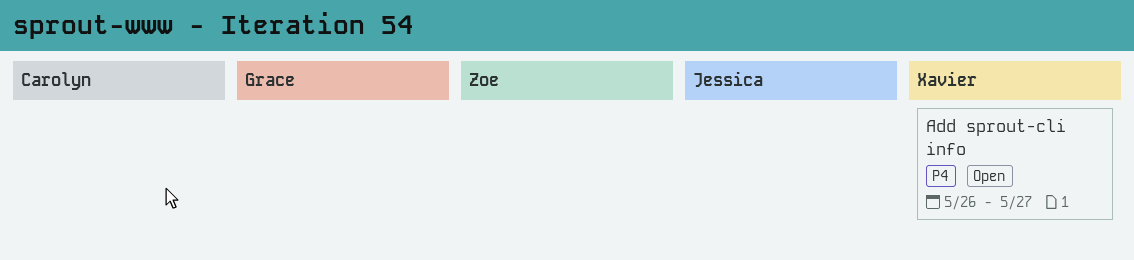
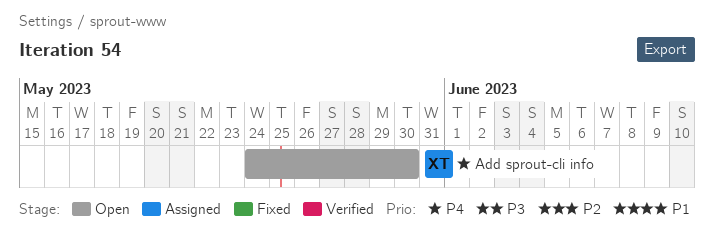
Add sprout-cli info, start: May 26 -> May 24
Add sprout-cli info, due: May 27 -> May 30

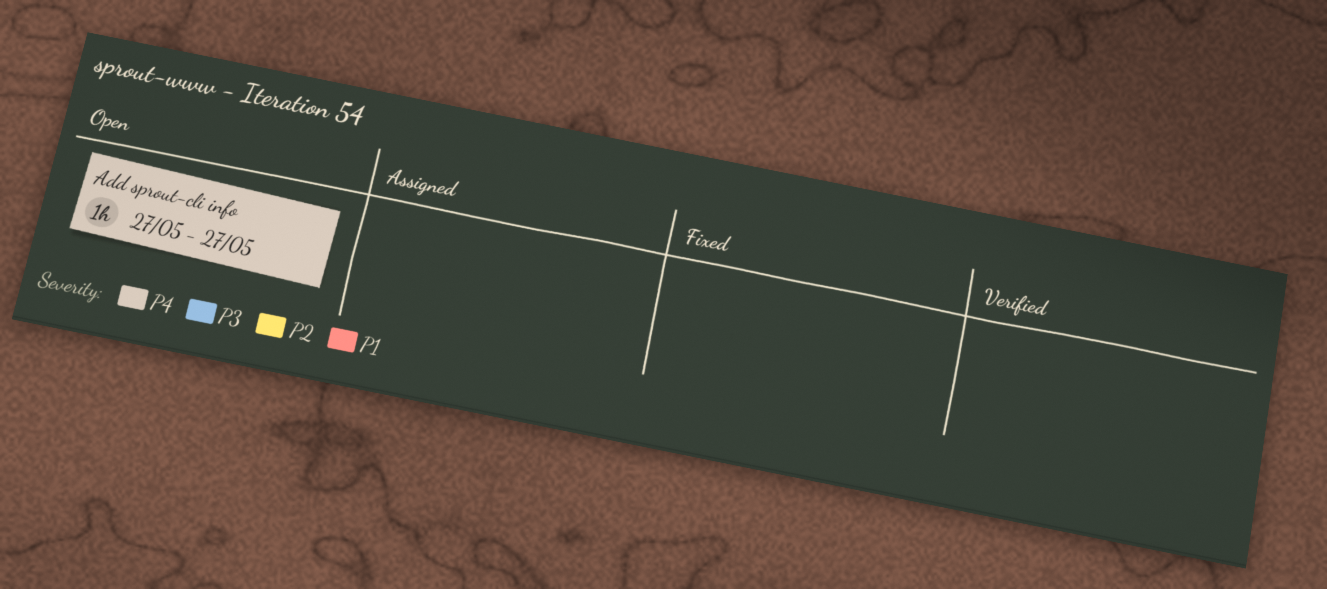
Add sprout-cli info, start: May 24 -> May 27
Add sprout-cli info, due: May 30 -> May 27

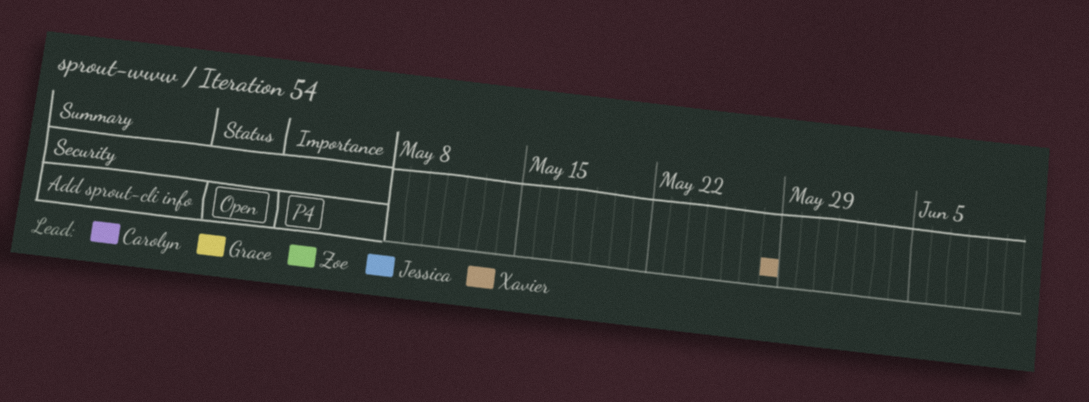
Add sprout-cli info, start: May 27 -> May 28
Add sprout-cli info, due: May 27 -> May 28

